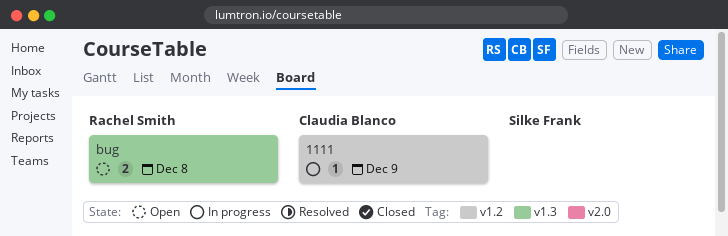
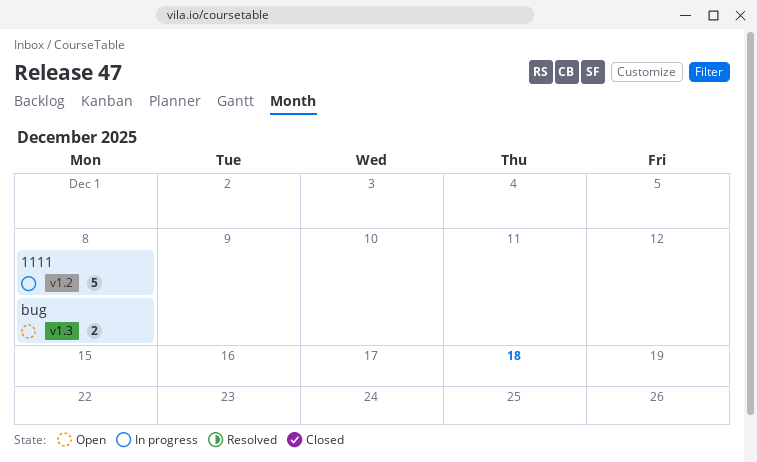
1111, estimate: 1 -> 5
1111, due: Dec 9 -> Dec 8

